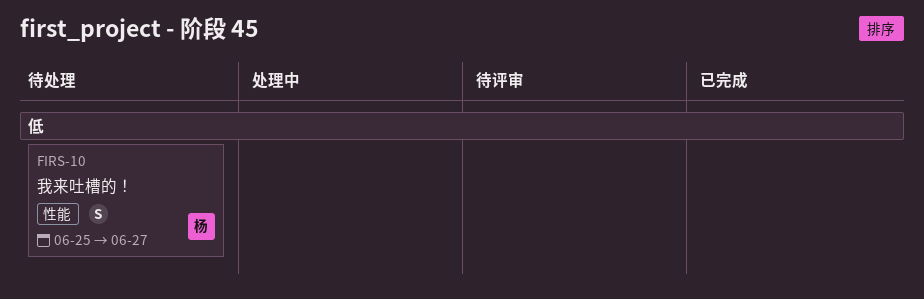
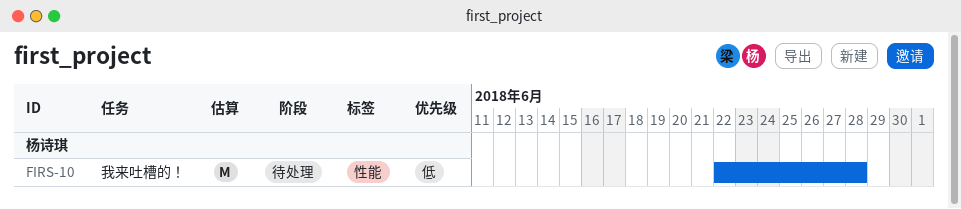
FIRS-10, estimate: S -> M
FIRS-10, start: Jun 25 -> Jun 22
FIRS-10, due: Jun 27 -> Jun 28

